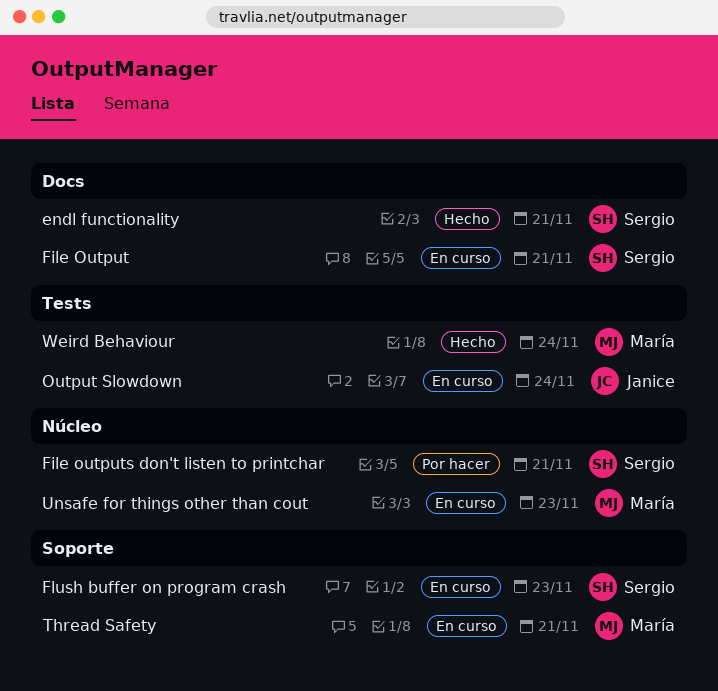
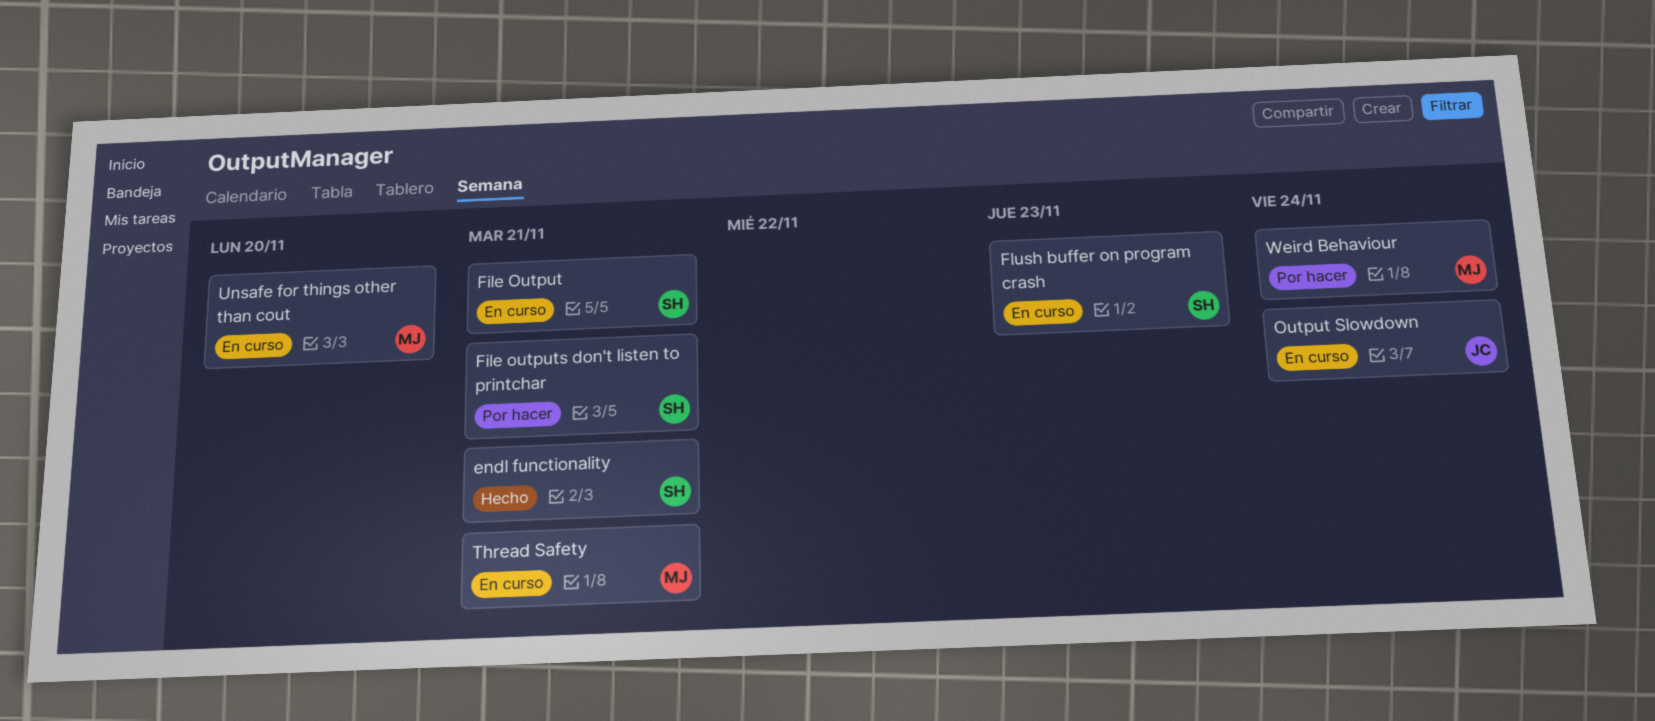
Unsafe for things other than cout, due: Nov 23 -> Nov 20
Weird Behaviour, status: Hecho -> Por hacer

